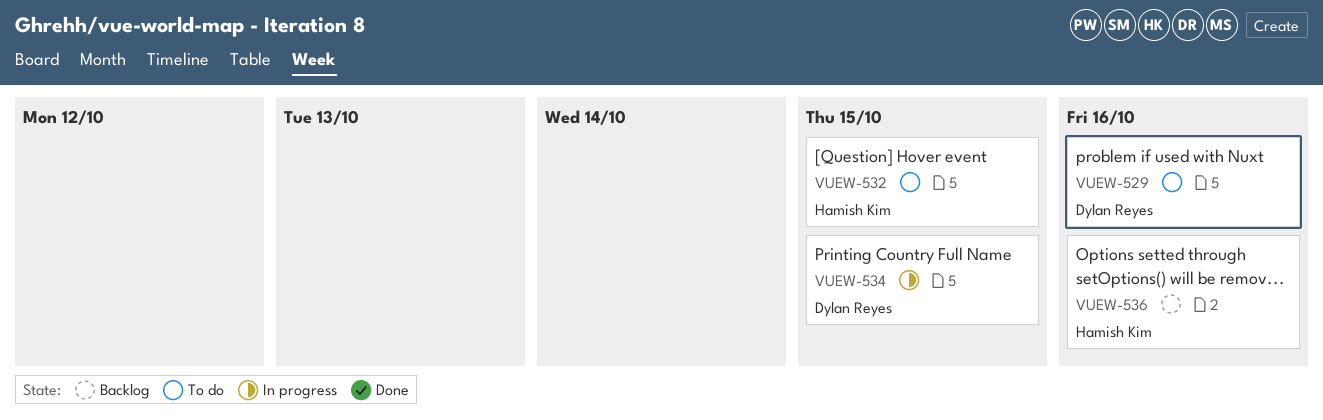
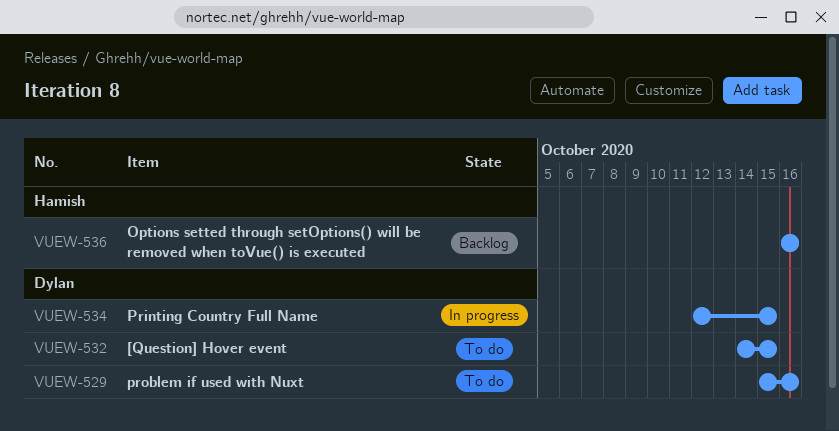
VUEW-532, owner: Hamish Kim -> Dylan Reyes

